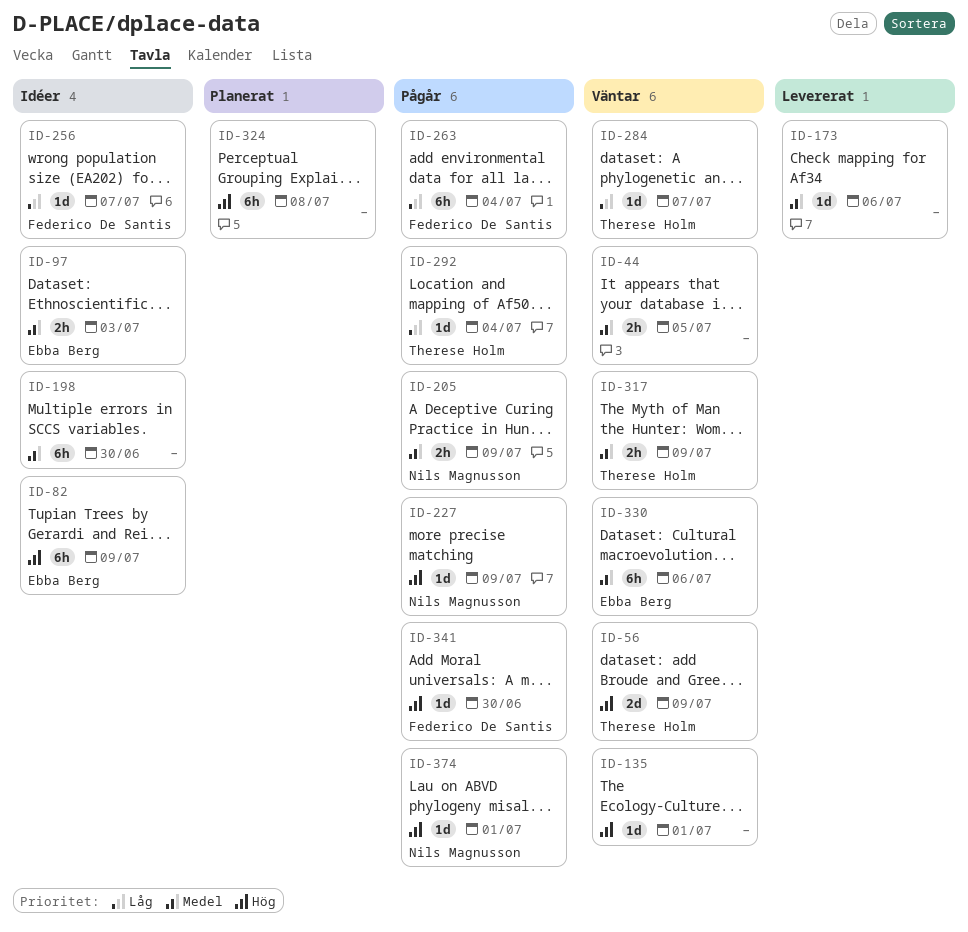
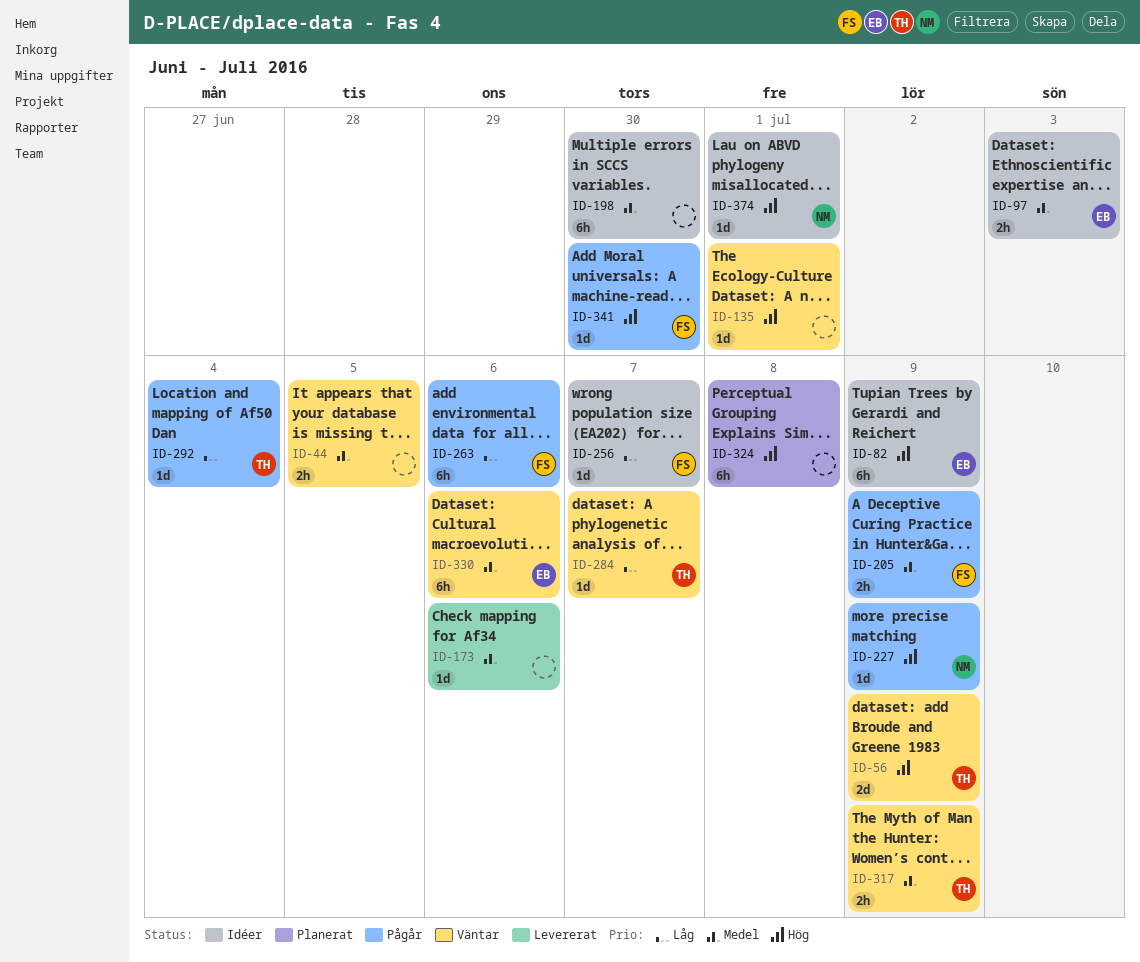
ID-205, owner: Nils Magnusson -> Federico De Santis
ID-263, due: Jul 4 -> Jul 6
ID-374, status: Pågår -> Idéer

